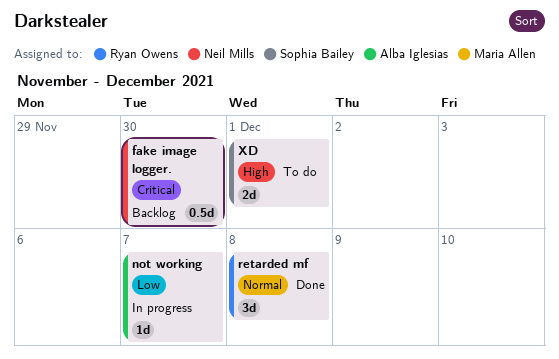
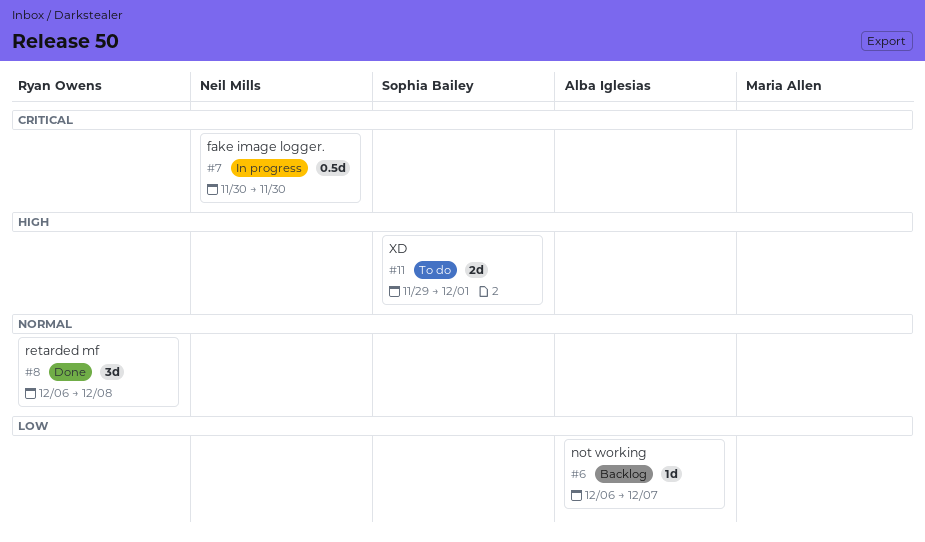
fake image logger., status: Backlog -> In progress
not working, status: In progress -> Backlog

